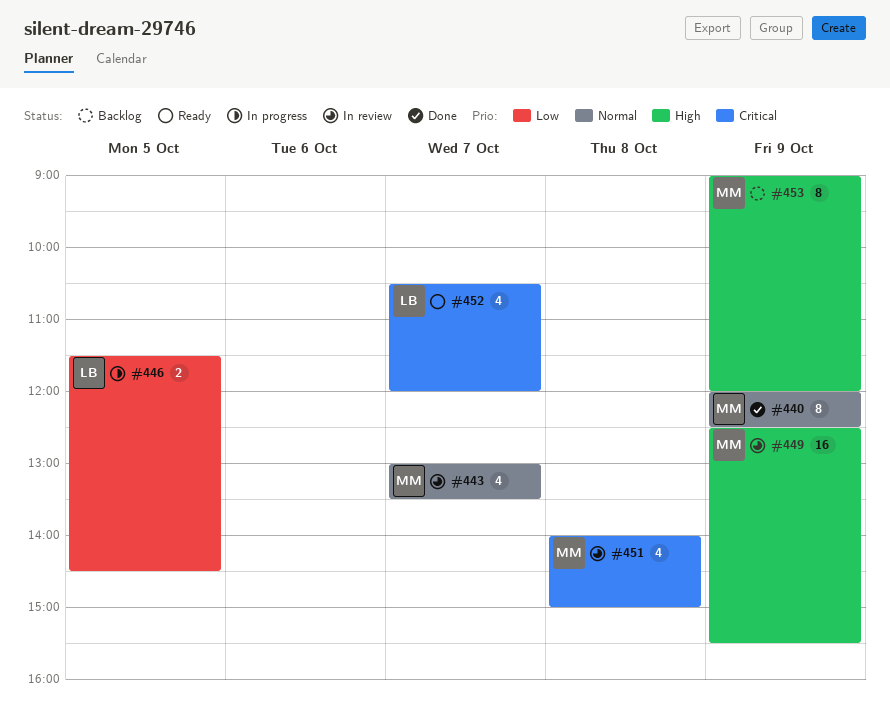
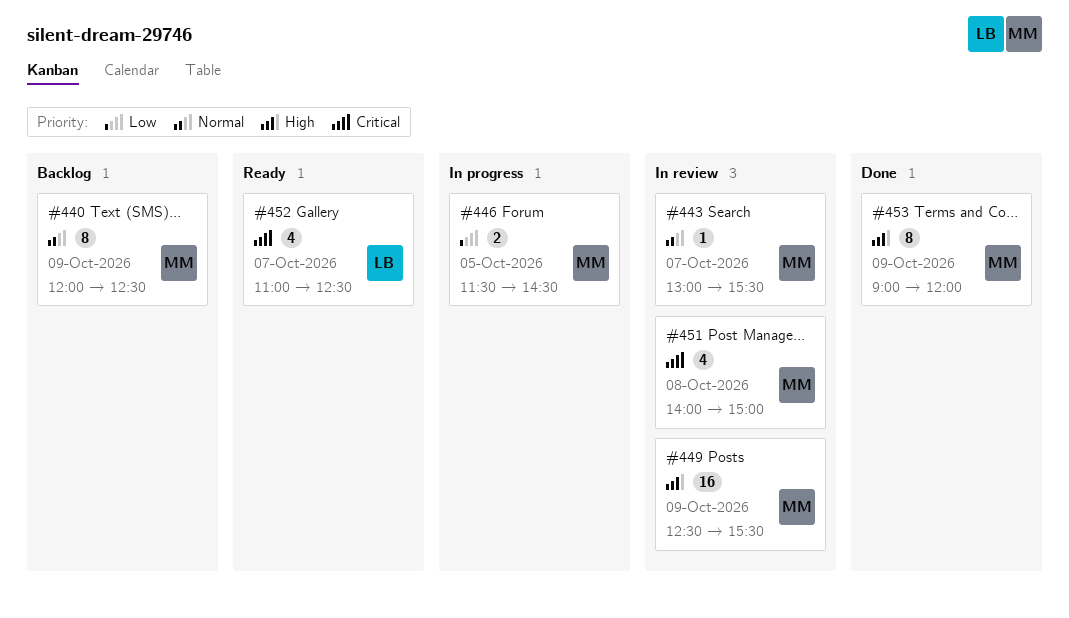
#440, status: Done -> Backlog
#443, estimate: 4 -> 1
#443, ends: 13:30 -> 15:30
#446, owner: LB -> MM
#452, begins: 10:30 -> 11:00
#452, ends: 12:00 -> 12:30
#453, status: Backlog -> Done

